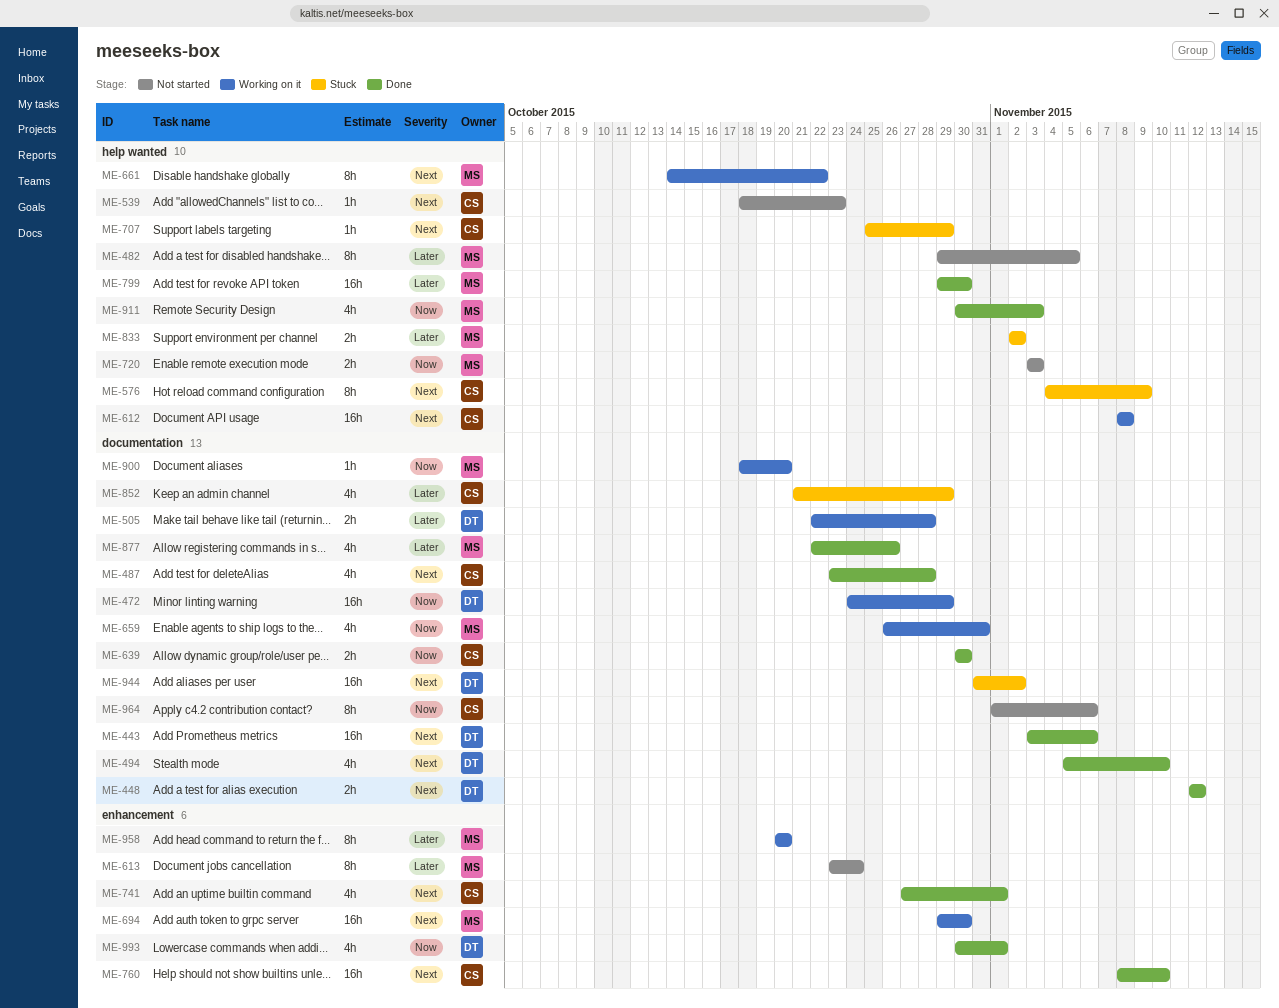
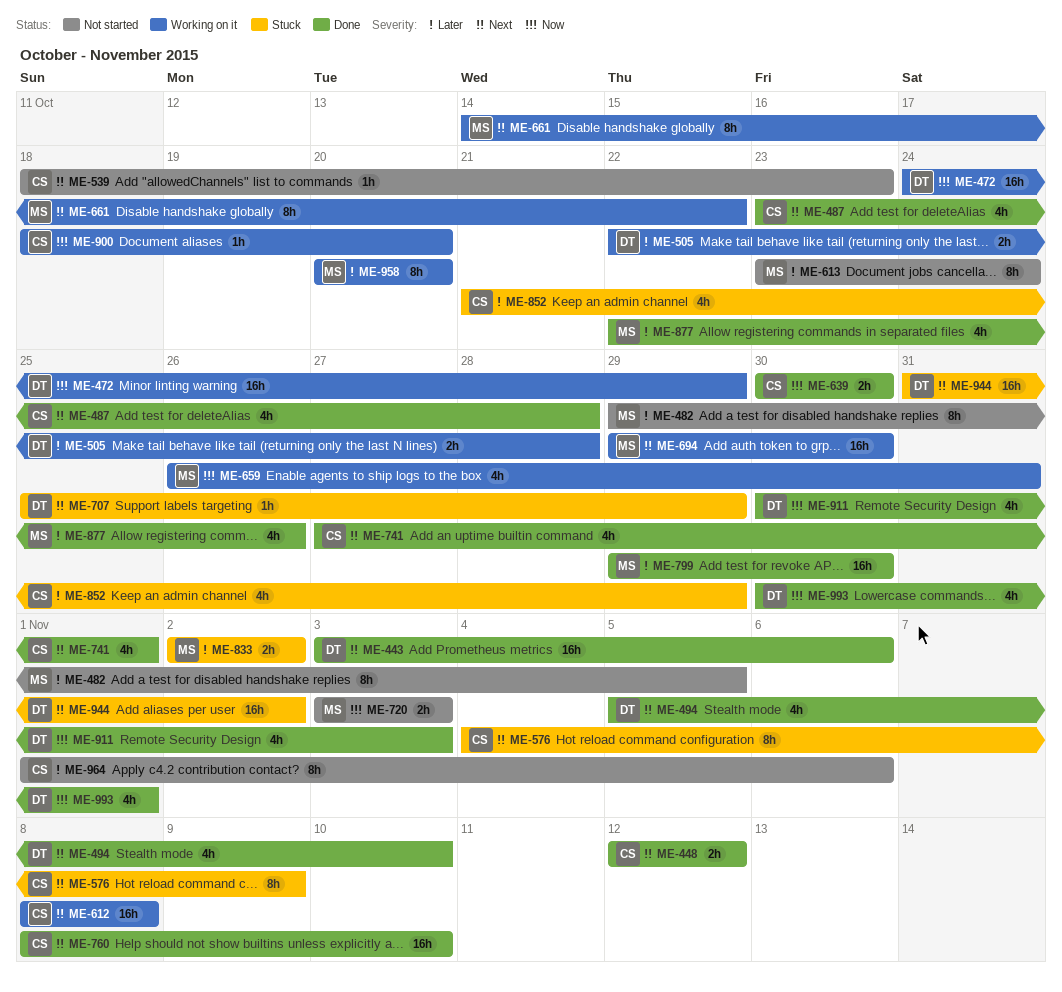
ME-448, owner: DT -> CS
ME-707, owner: CS -> DT
ME-900, owner: MS -> CS
ME-911, owner: MS -> DT
ME-964, priority: Now -> Later

